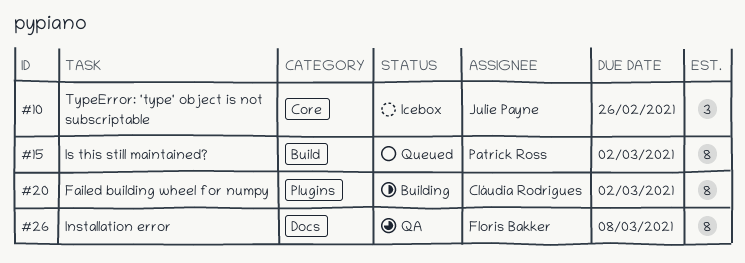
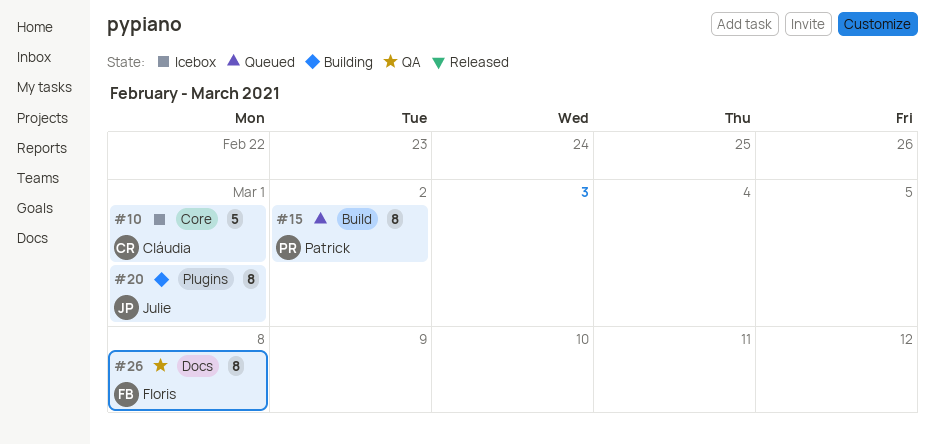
#10, owner: Julie Payne -> Cláudia Rodrigues
#10, estimate: 3 -> 5
#10, due: Feb 26 -> Mar 1
#20, owner: Cláudia Rodrigues -> Julie Payne
#20, due: Mar 2 -> Mar 1

